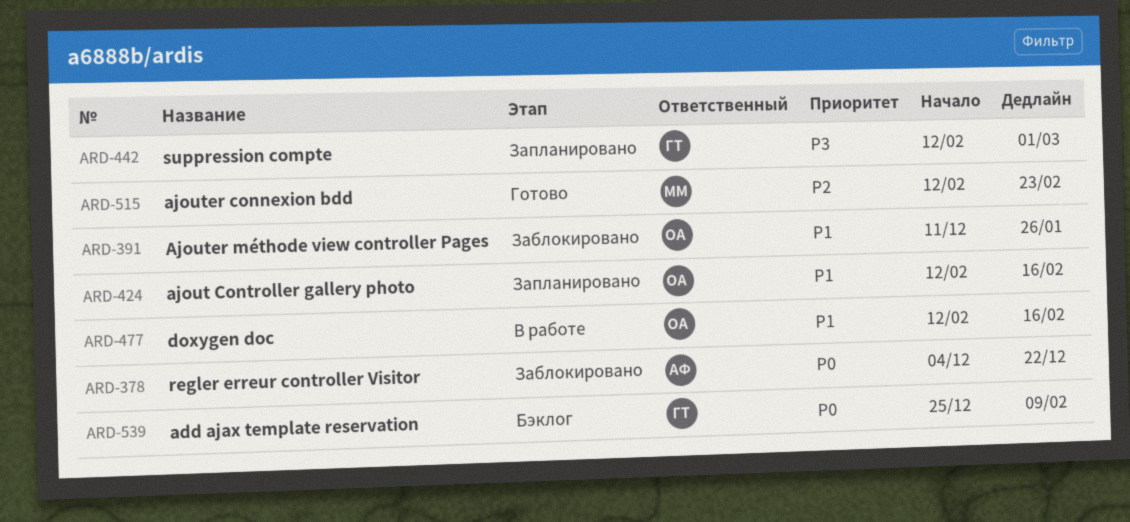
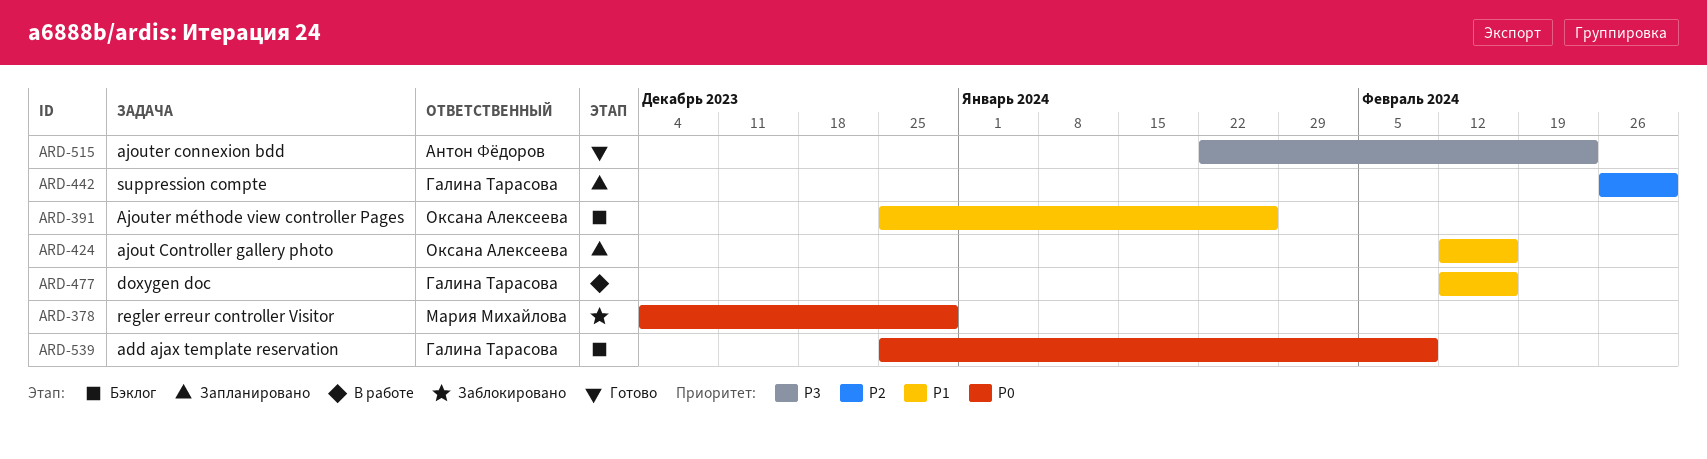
ARD-378, owner: Антон Фёдоров -> Мария Михайлова
ARD-378, due: Dec 22 -> Dec 29
ARD-391, status: Заблокировано -> Бэклог
ARD-391, start: Dec 11 -> Dec 25
ARD-442, priority: P3 -> P2
ARD-442, start: Feb 12 -> Feb 26
ARD-477, owner: Оксана Алексеева -> Галина Тарасова
ARD-515, owner: Мария Михайлова -> Антон Фёдоров
ARD-515, priority: P2 -> P3
ARD-515, start: Feb 12 -> Jan 22

